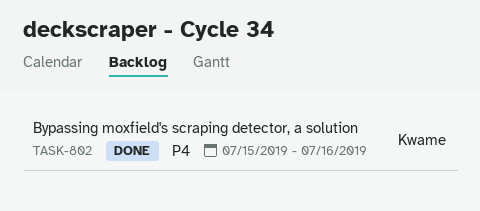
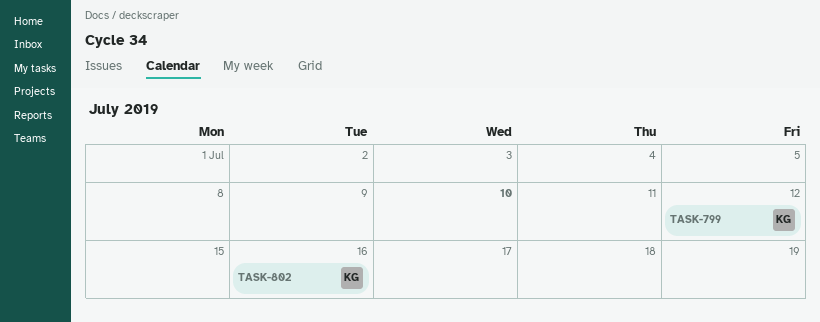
TASK-799: none -> present

